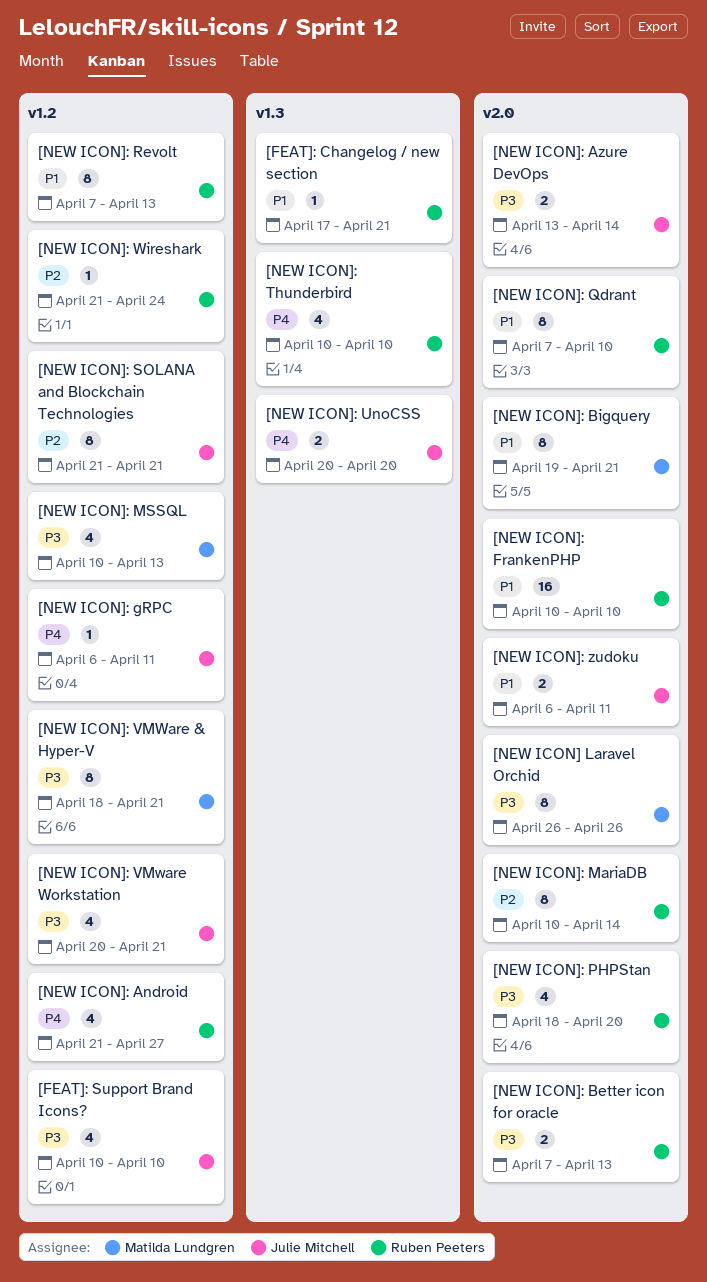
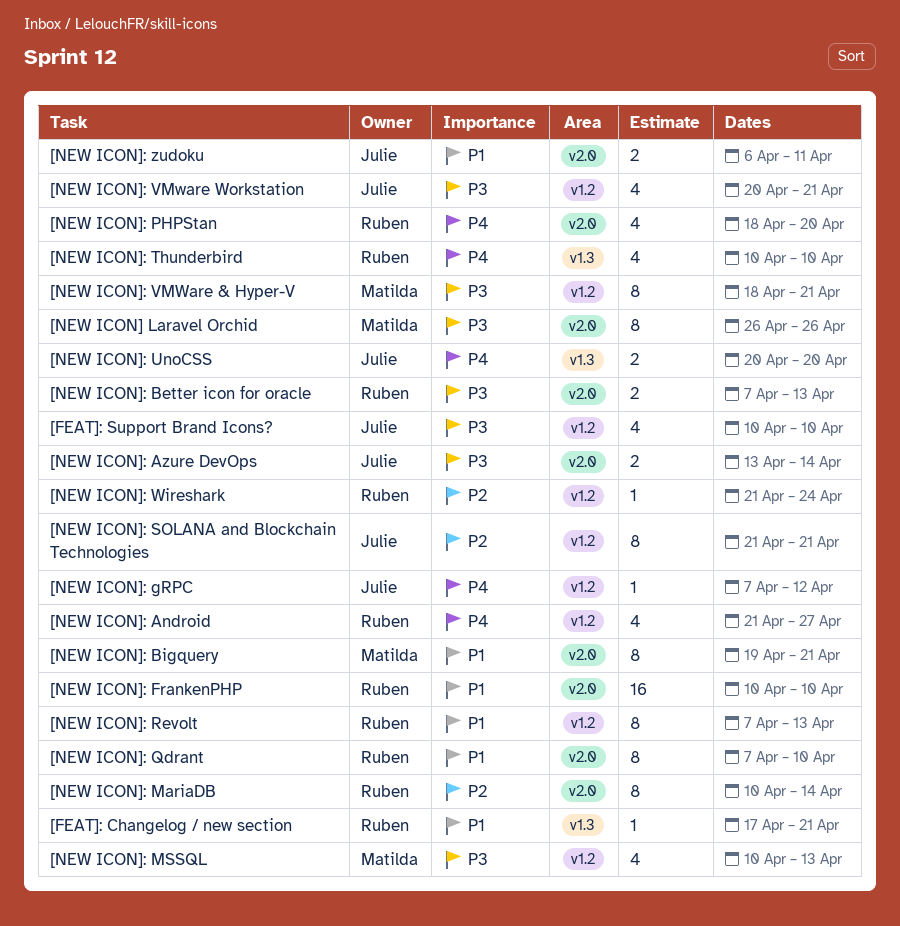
[NEW ICON]: gRPC, start: Apr 6 -> Apr 7
[NEW ICON]: gRPC, due: Apr 11 -> Apr 12
[NEW ICON]: PHPStan, priority: P3 -> P4

